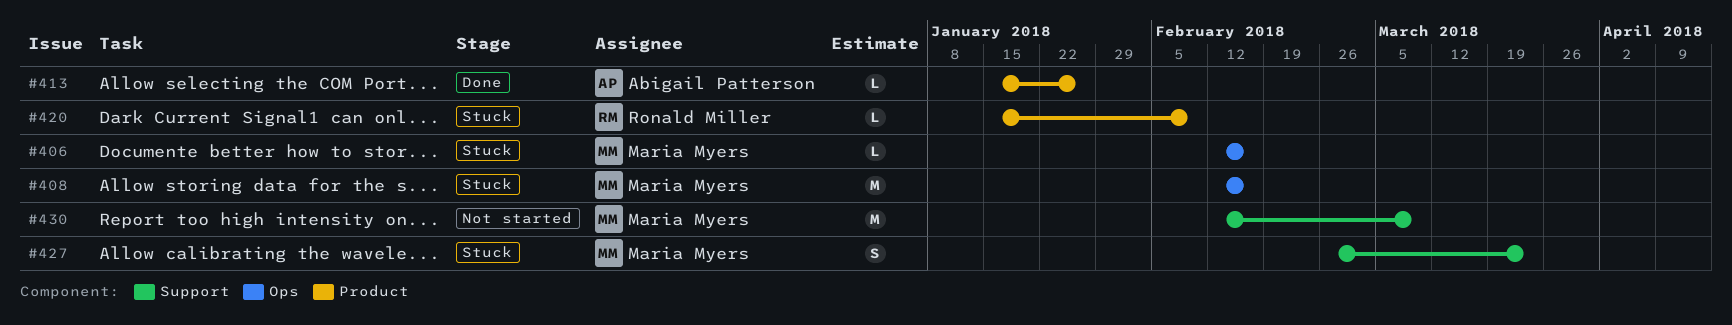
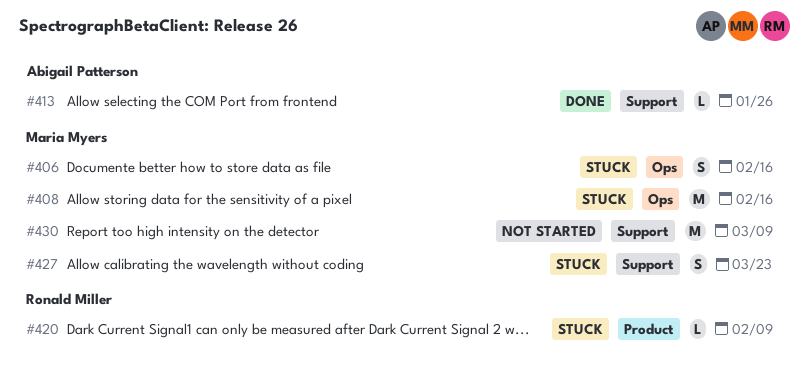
#406, estimate: L -> S
#413, label: Product -> Support

